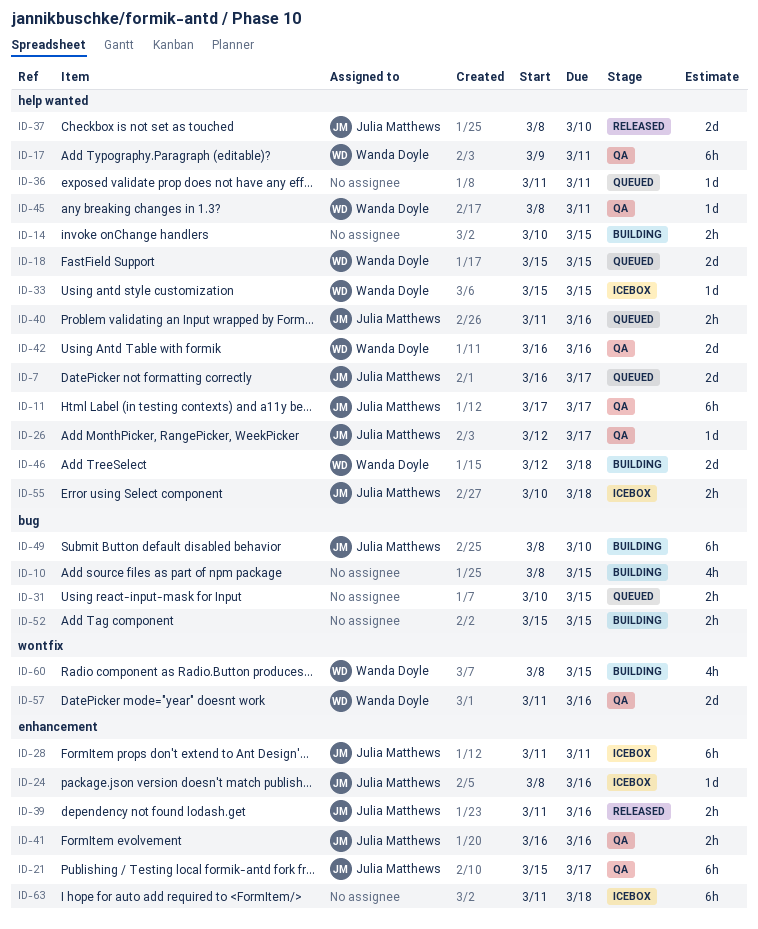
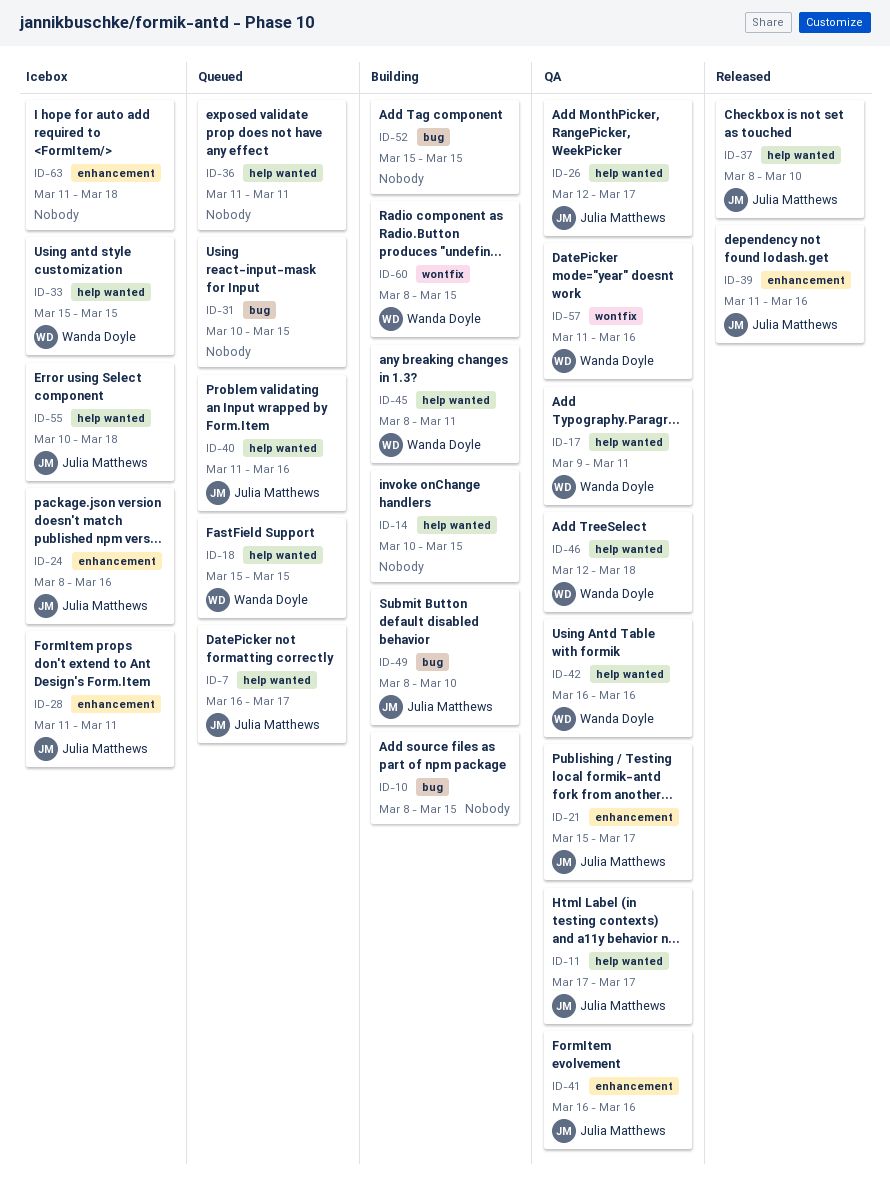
ID-45, status: QA -> Building
ID-46, status: Building -> QA

